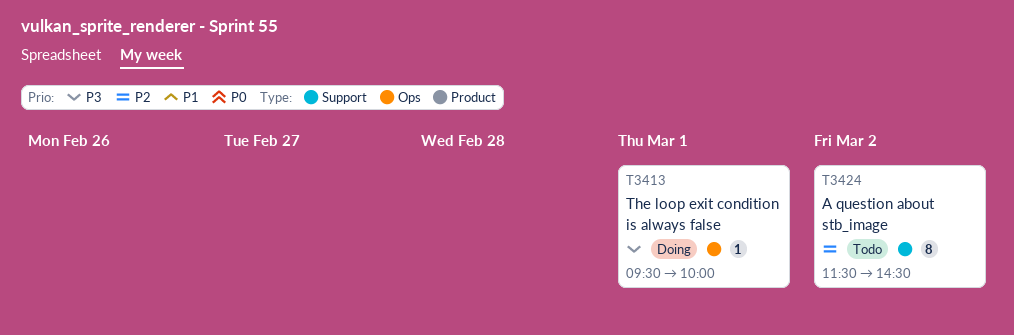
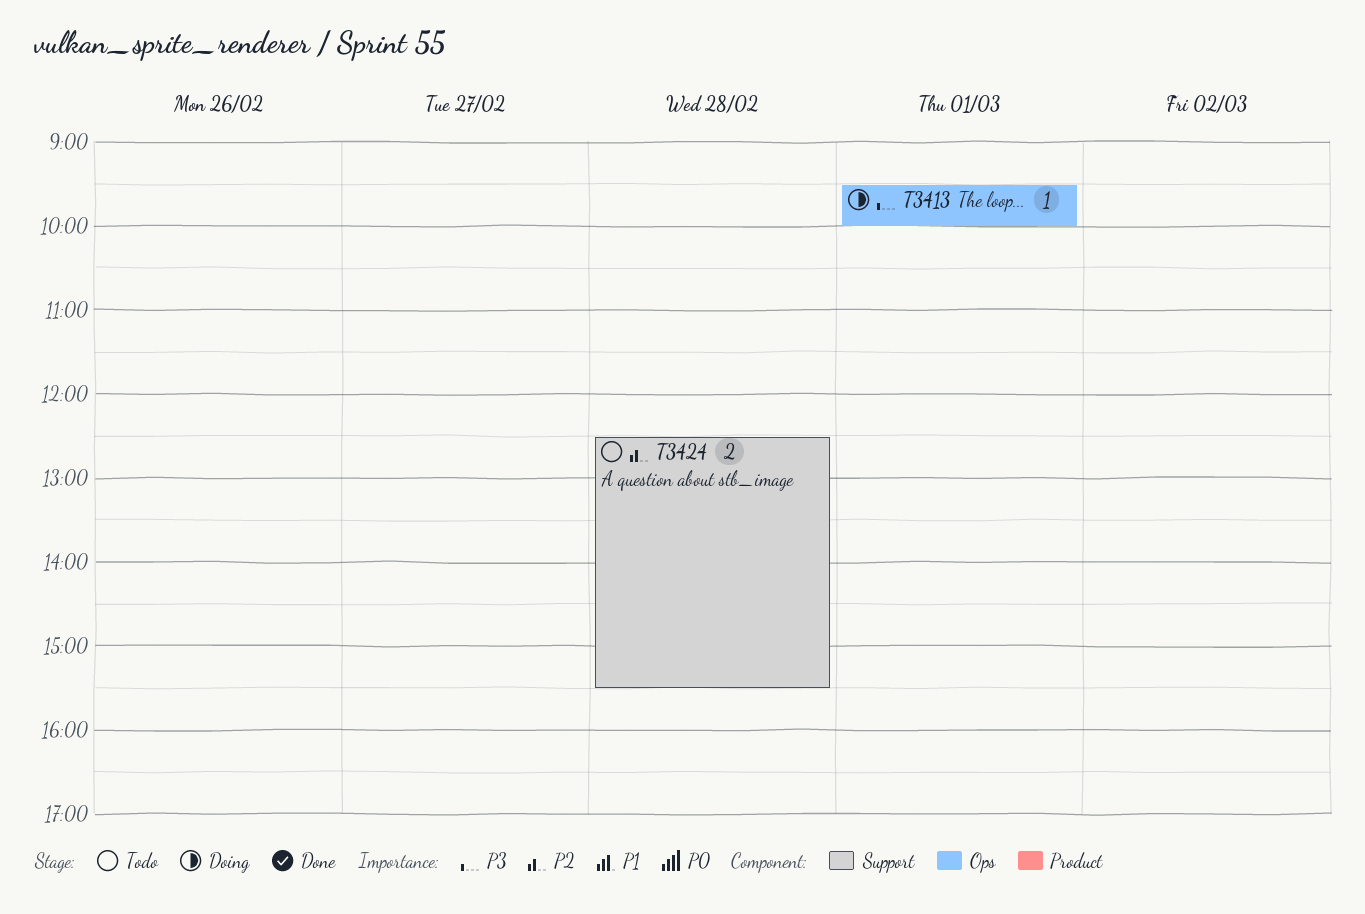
T3424, estimate: 8 -> 2
T3424, day: Mar 2 -> Feb 28
T3424, begins: 11:30 -> 12:30
T3424, ends: 14:30 -> 15:30

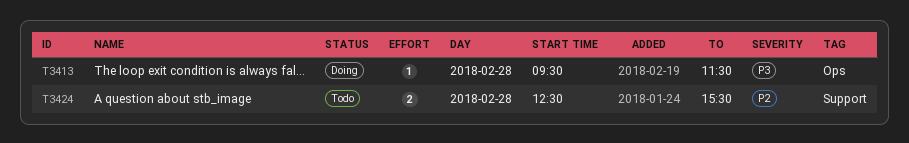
T3413, day: Mar 1 -> Feb 28
T3413, ends: 10:00 -> 11:30

